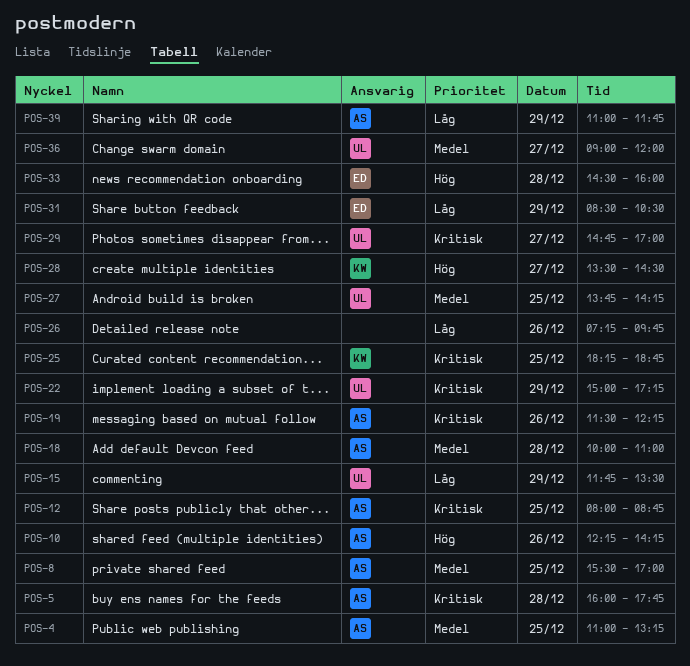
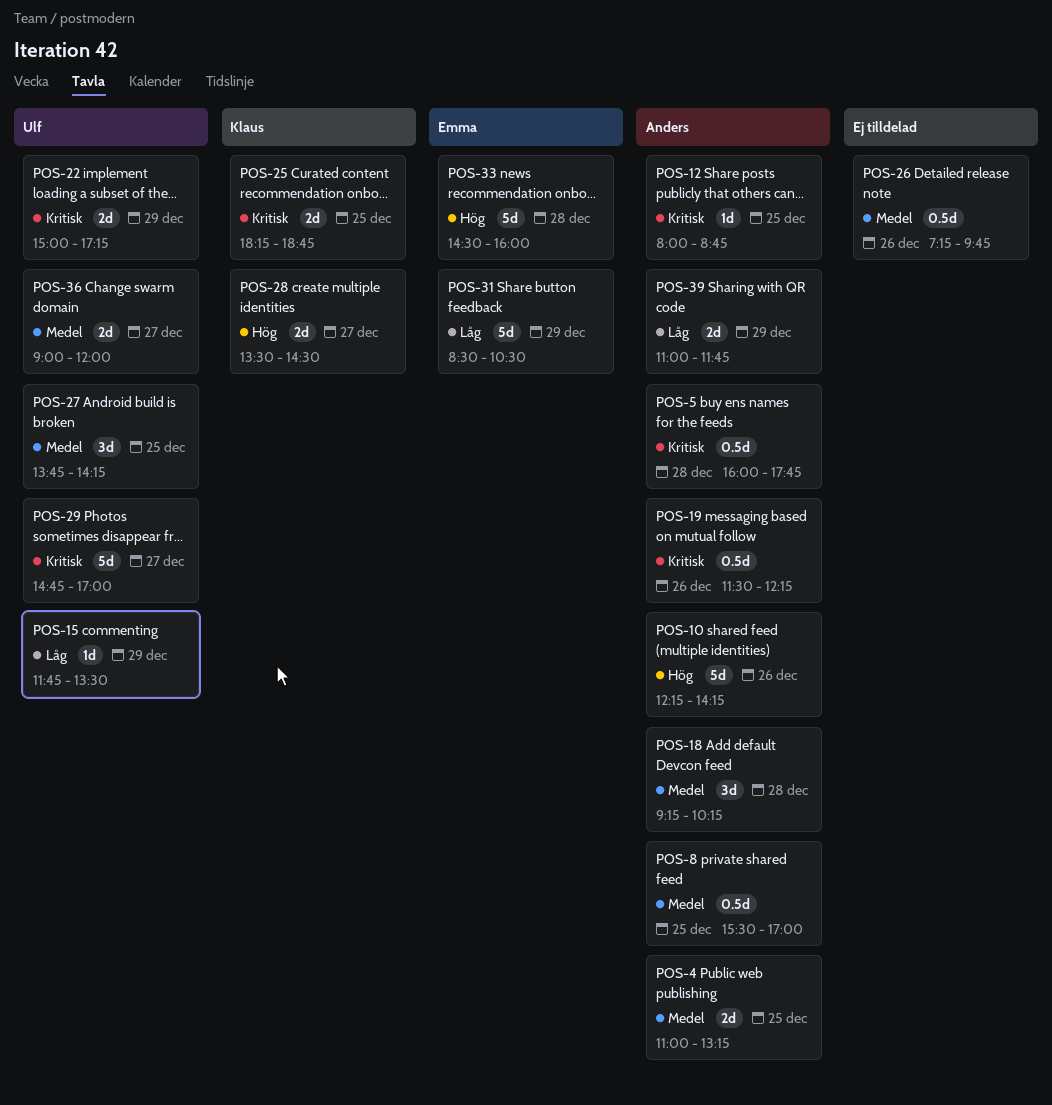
POS-18, begins: 10:00 -> 09:15
POS-18, ends: 11:00 -> 10:15
POS-26, priority: Låg -> Medel

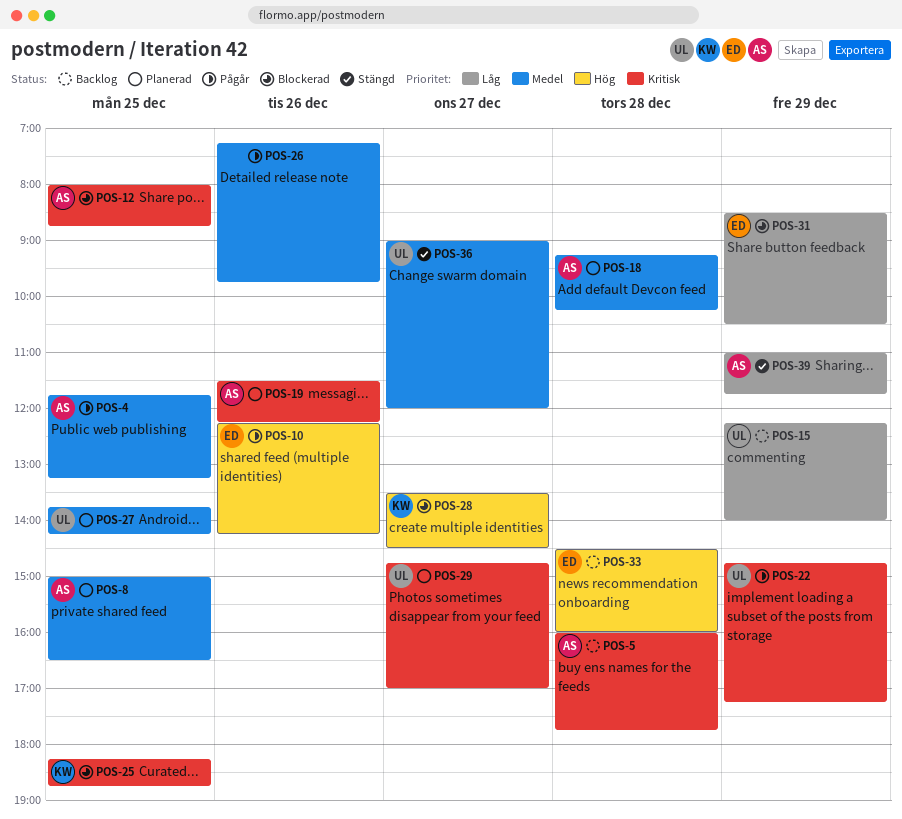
POS-4, begins: 11:00 -> 11:45
POS-8, begins: 15:30 -> 15:00
POS-8, ends: 17:00 -> 16:30
POS-10, owner: Anders -> Emma
POS-15, begins: 11:45 -> 12:15
POS-15, ends: 13:30 -> 14:00
POS-22, begins: 15:00 -> 14:45

